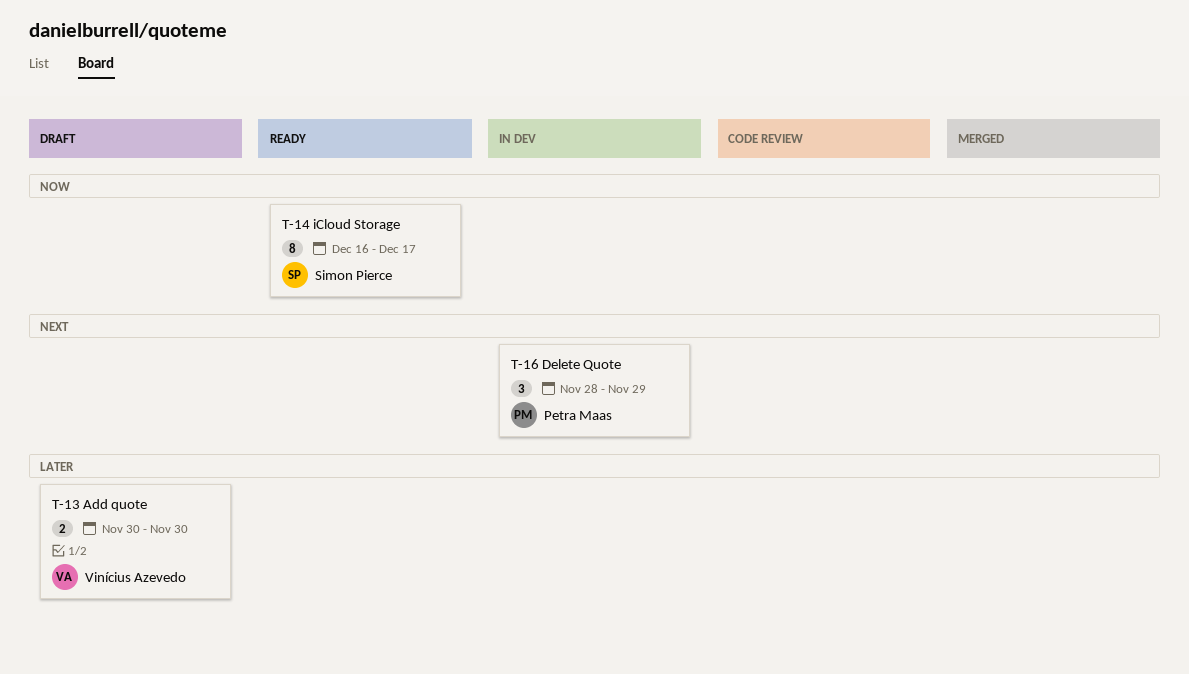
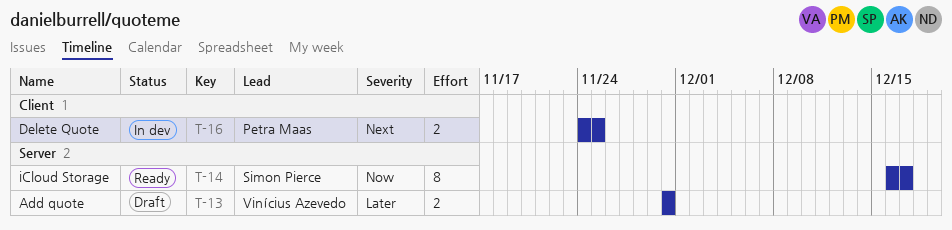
T-16, estimate: 3 -> 2
T-16, start: Nov 28 -> Nov 24
T-16, due: Nov 29 -> Nov 25

